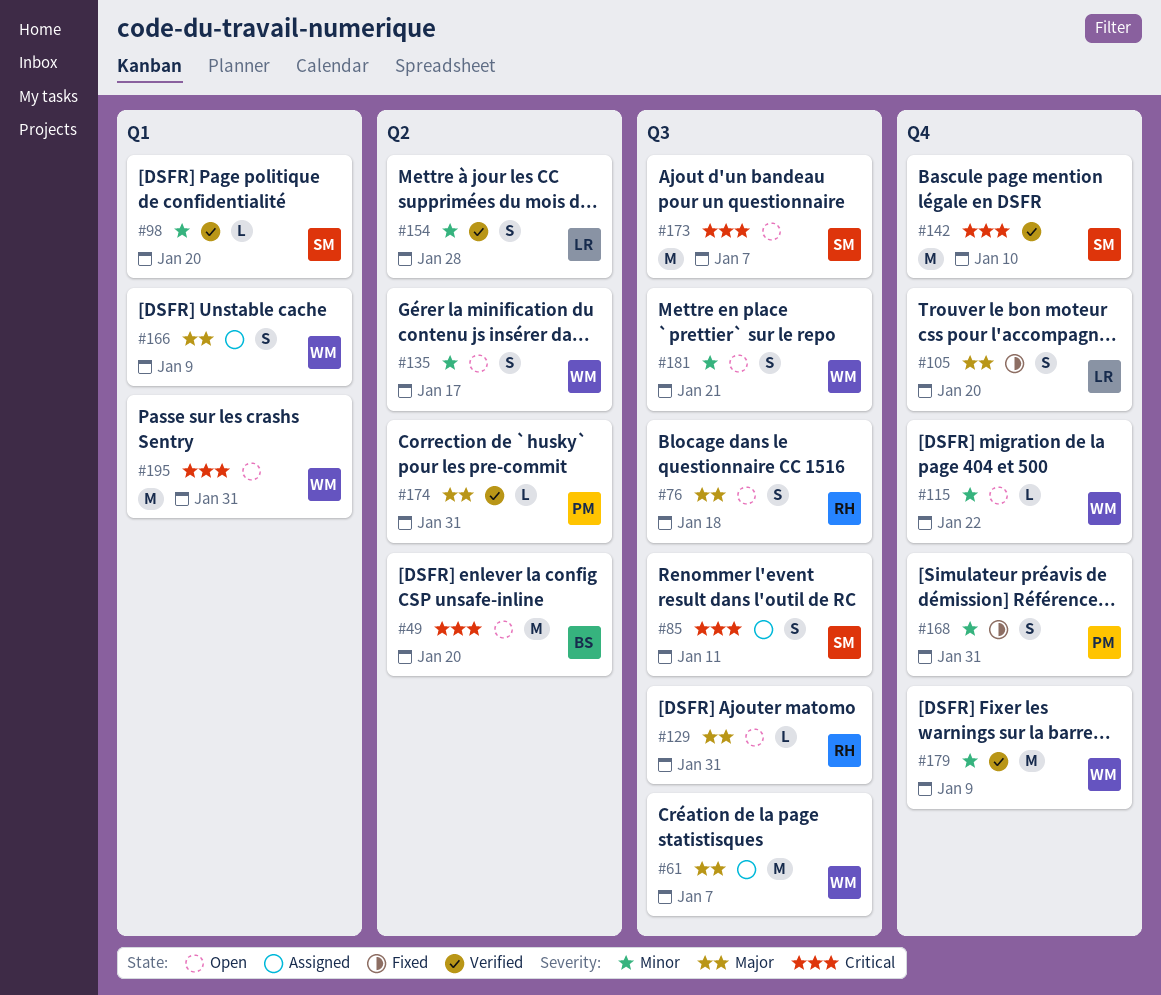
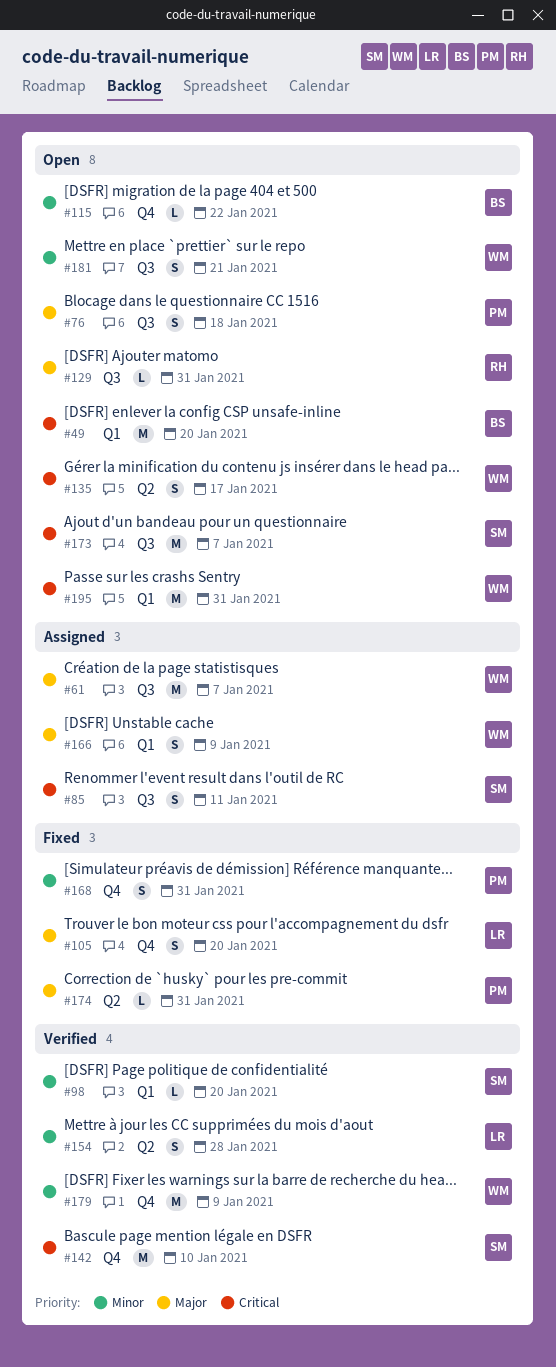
#49, label: Q2 -> Q1
#76, owner: RH -> PM
#115, owner: WM -> BS
#135, priority: Minor -> Critical
#174, status: Verified -> Fixed

